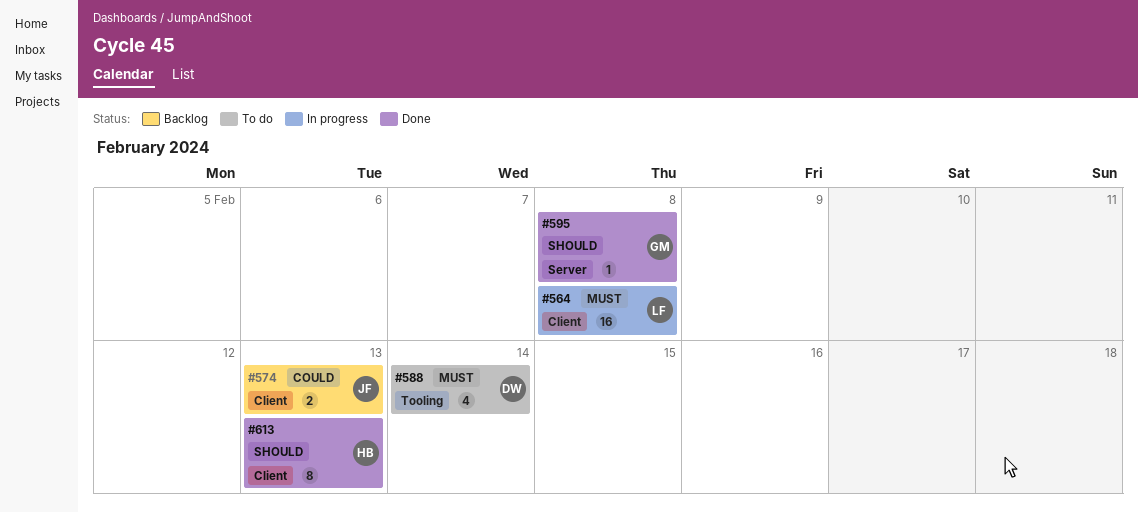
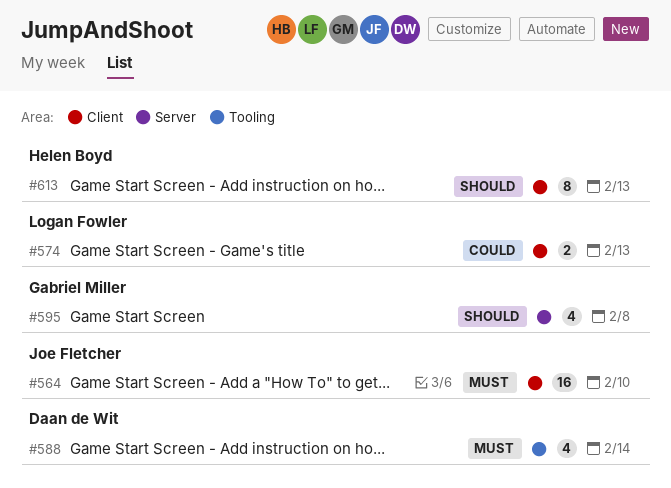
#564, owner: Logan Fowler -> Joe Fletcher
#564, due: Feb 8 -> Feb 10
#574, owner: Joe Fletcher -> Logan Fowler
#595, estimate: 1 -> 4

